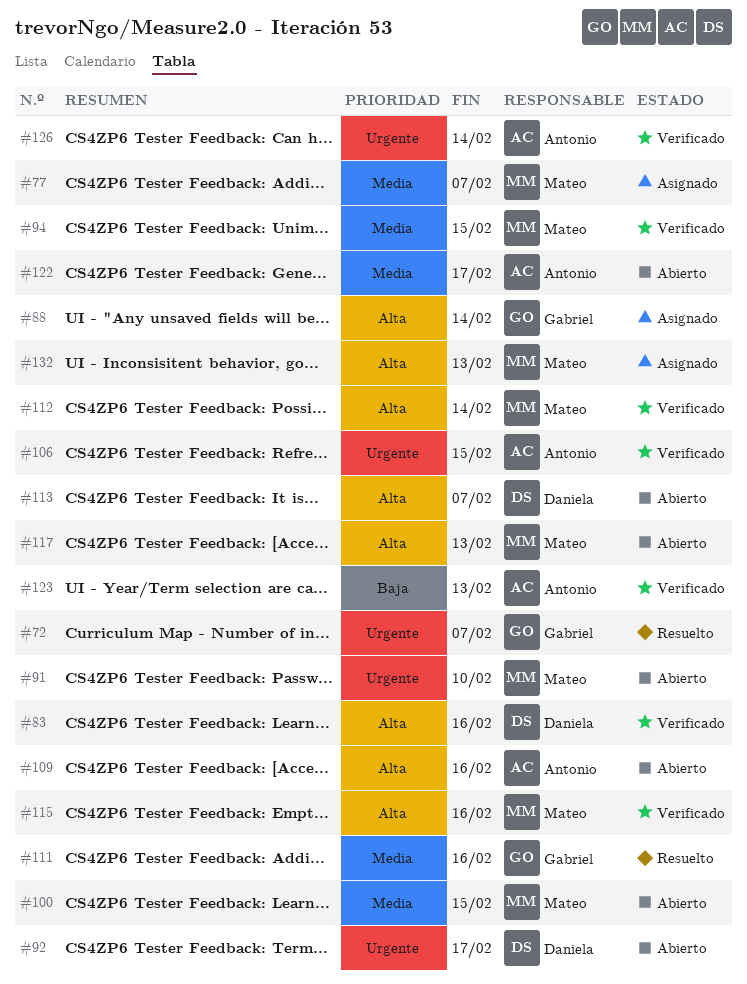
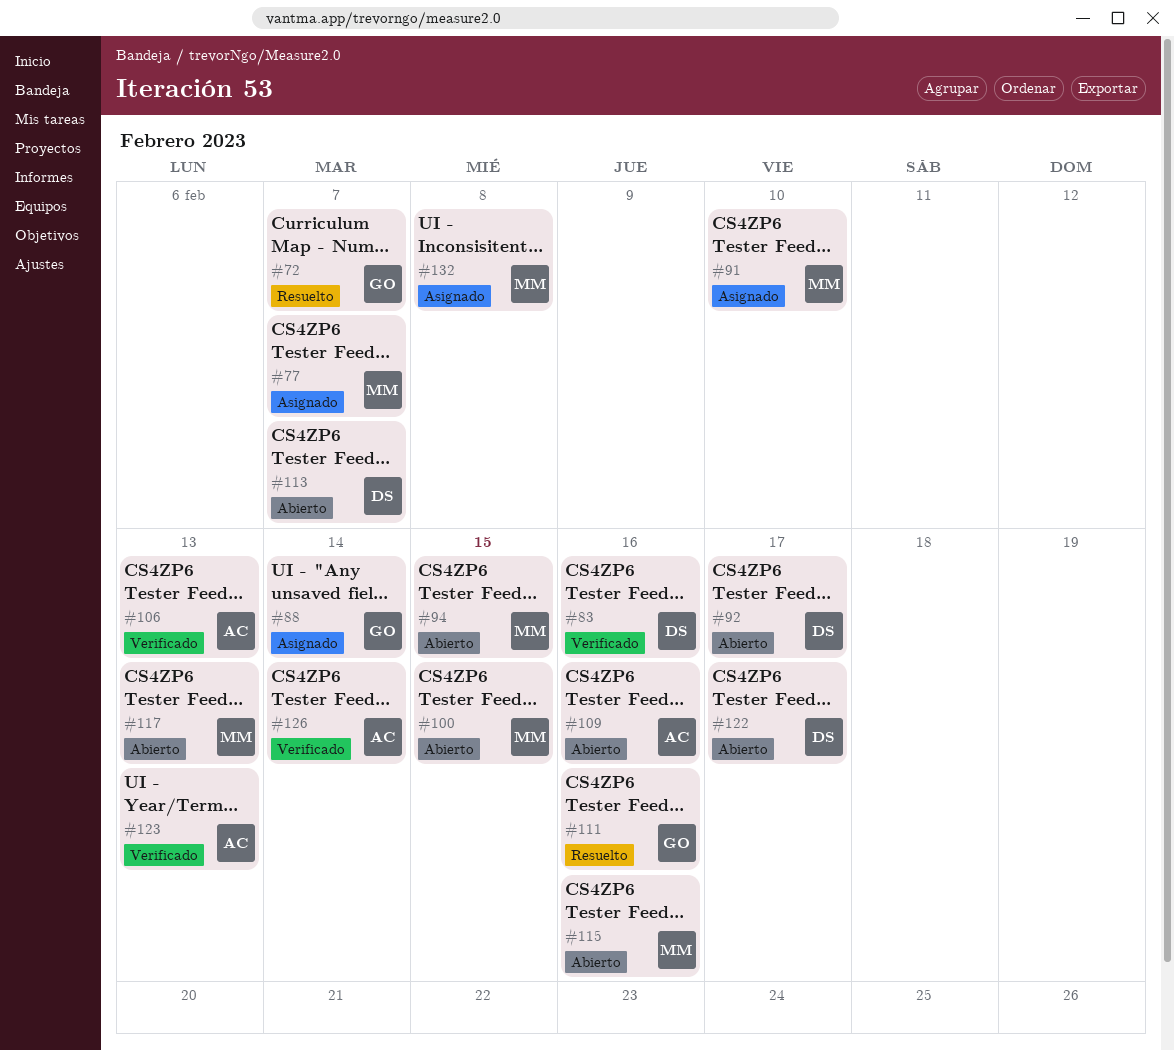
#91, status: Abierto -> Asignado
#94, status: Verificado -> Abierto
#106, due: Feb 15 -> Feb 13
#112: present -> none
#115, status: Verificado -> Abierto
#122, owner: Antonio -> Daniela
#132, due: Feb 13 -> Feb 8

